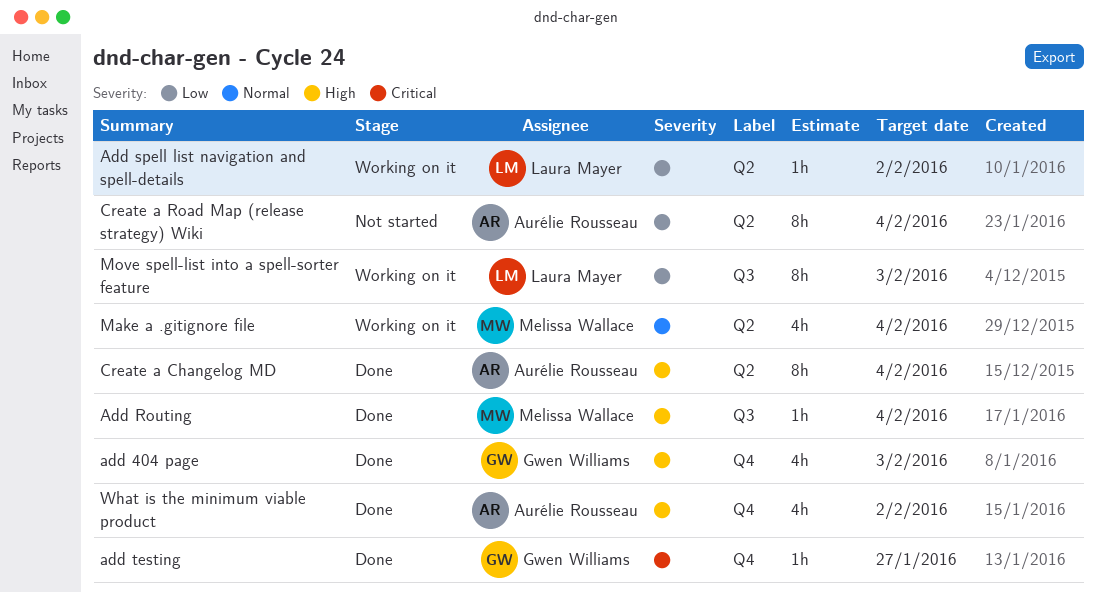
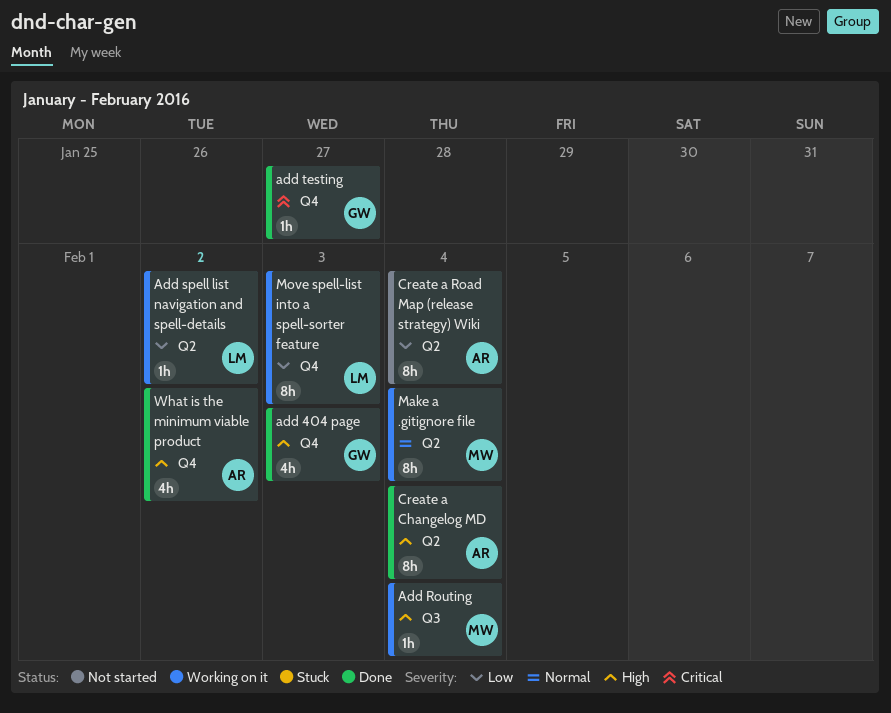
Add Routing, status: Done -> Working on it
Make a .gitignore file, estimate: 4h -> 8h
Move spell-list into a spell-sorter feature, label: Q3 -> Q4

